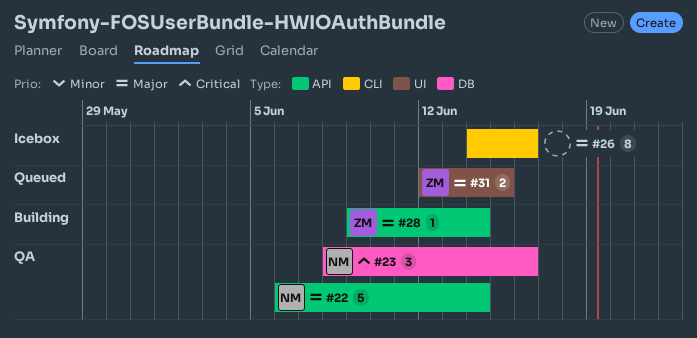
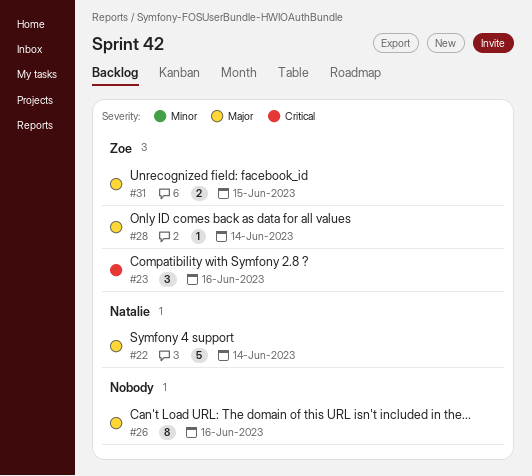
#23, owner: Natalie -> Zoe

